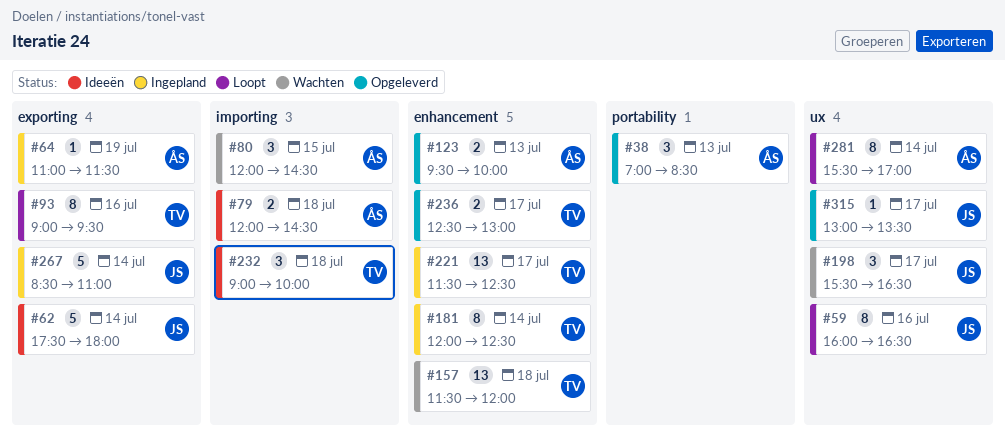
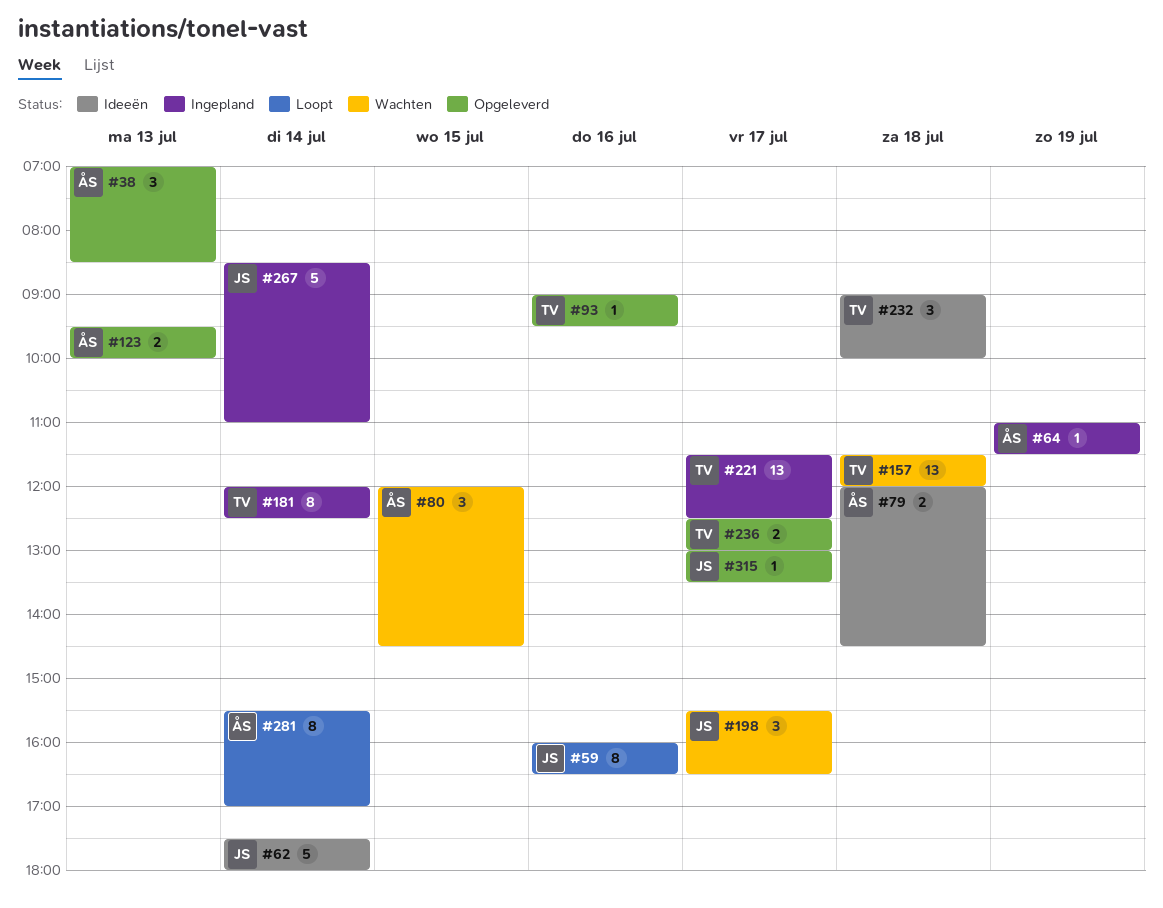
#93, status: Loopt -> Opgeleverd
#93, estimate: 8 -> 1

